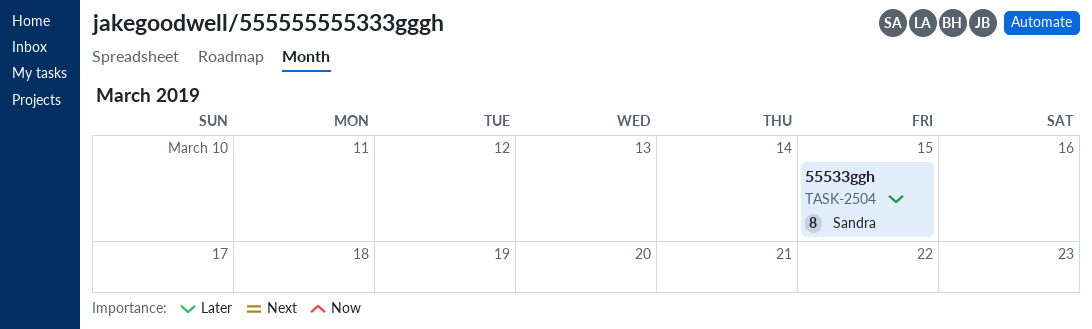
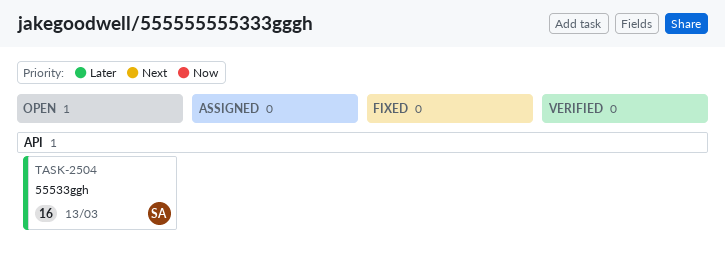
TASK-2504, estimate: 8 -> 16
TASK-2504, due: Mar 15 -> Mar 13

